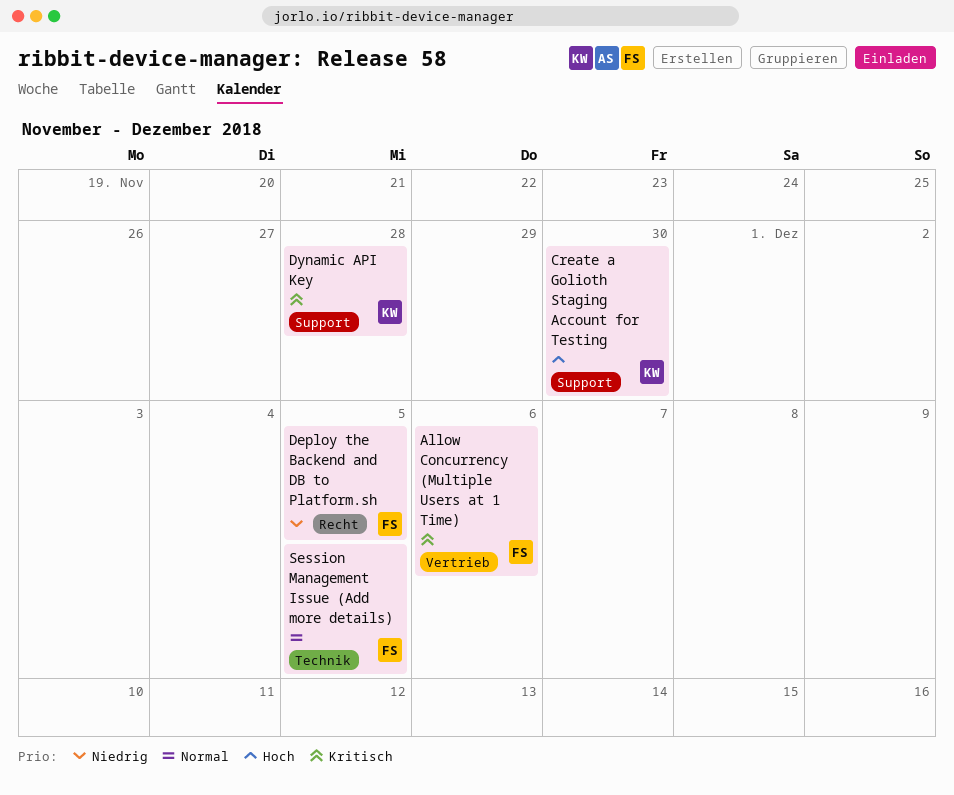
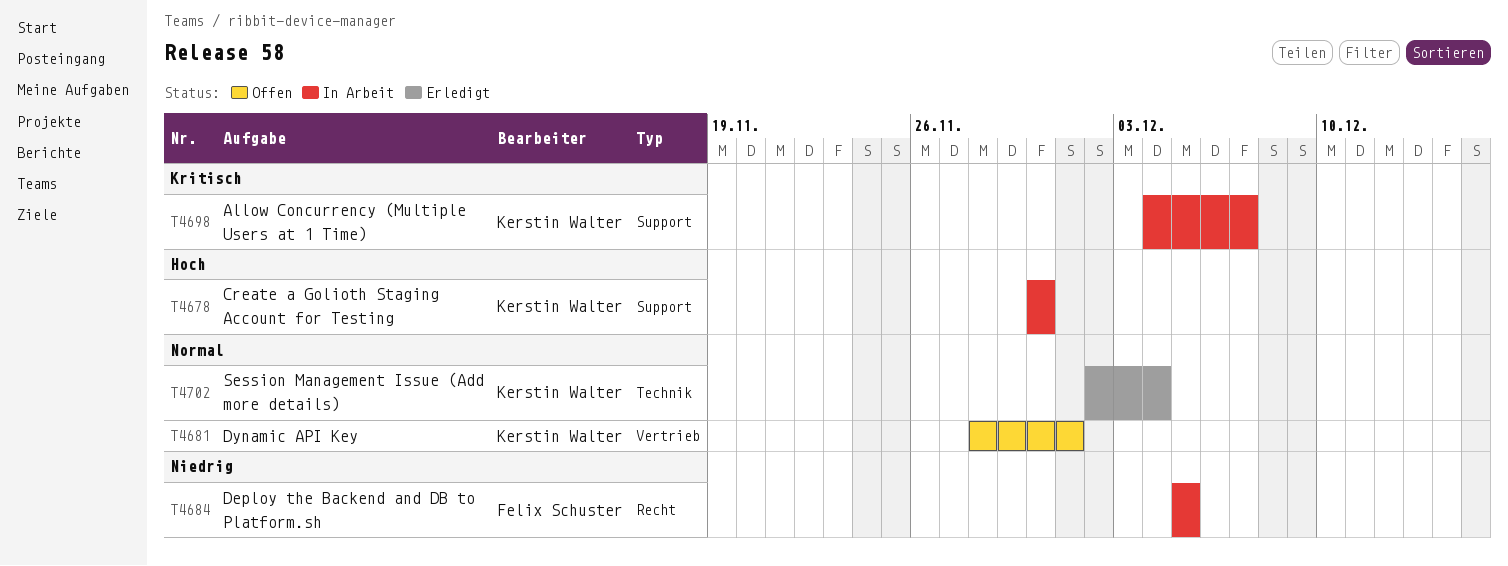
Allow Concurrency (Multiple Users at 1 Time), owner: Felix Schuster -> Kerstin Walter
Allow Concurrency (Multiple Users at 1 Time), label: Vertrieb -> Support
Allow Concurrency (Multiple Users at 1 Time), due: Dec 6 -> Dec 7
Dynamic API Key, priority: Kritisch -> Normal
Dynamic API Key, label: Support -> Vertrieb
Dynamic API Key, due: Nov 28 -> Dec 1
Session Management Issue (Add more details), owner: Felix Schuster -> Kerstin Walter
Session Management Issue (Add more details), due: Dec 5 -> Dec 4

